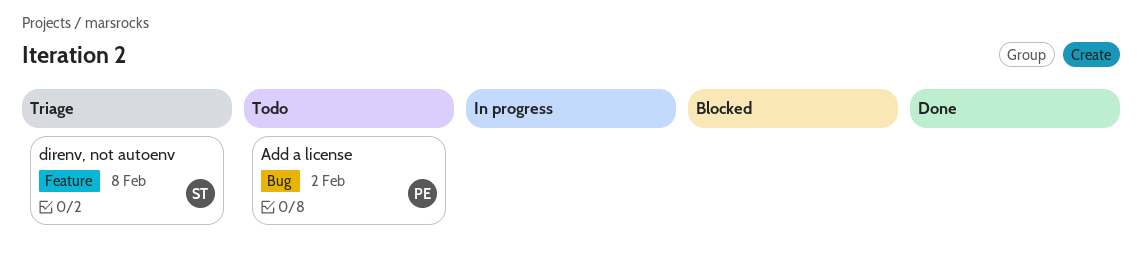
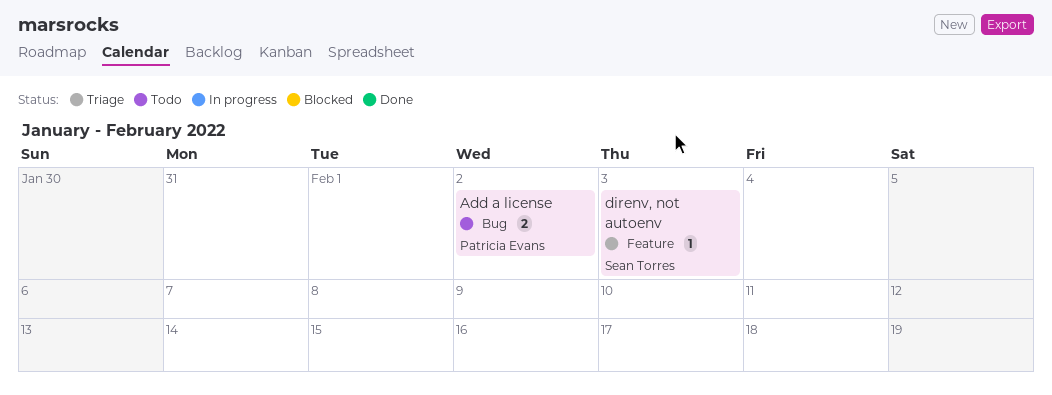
direnv, not autoenv, due: Feb 8 -> Feb 3

